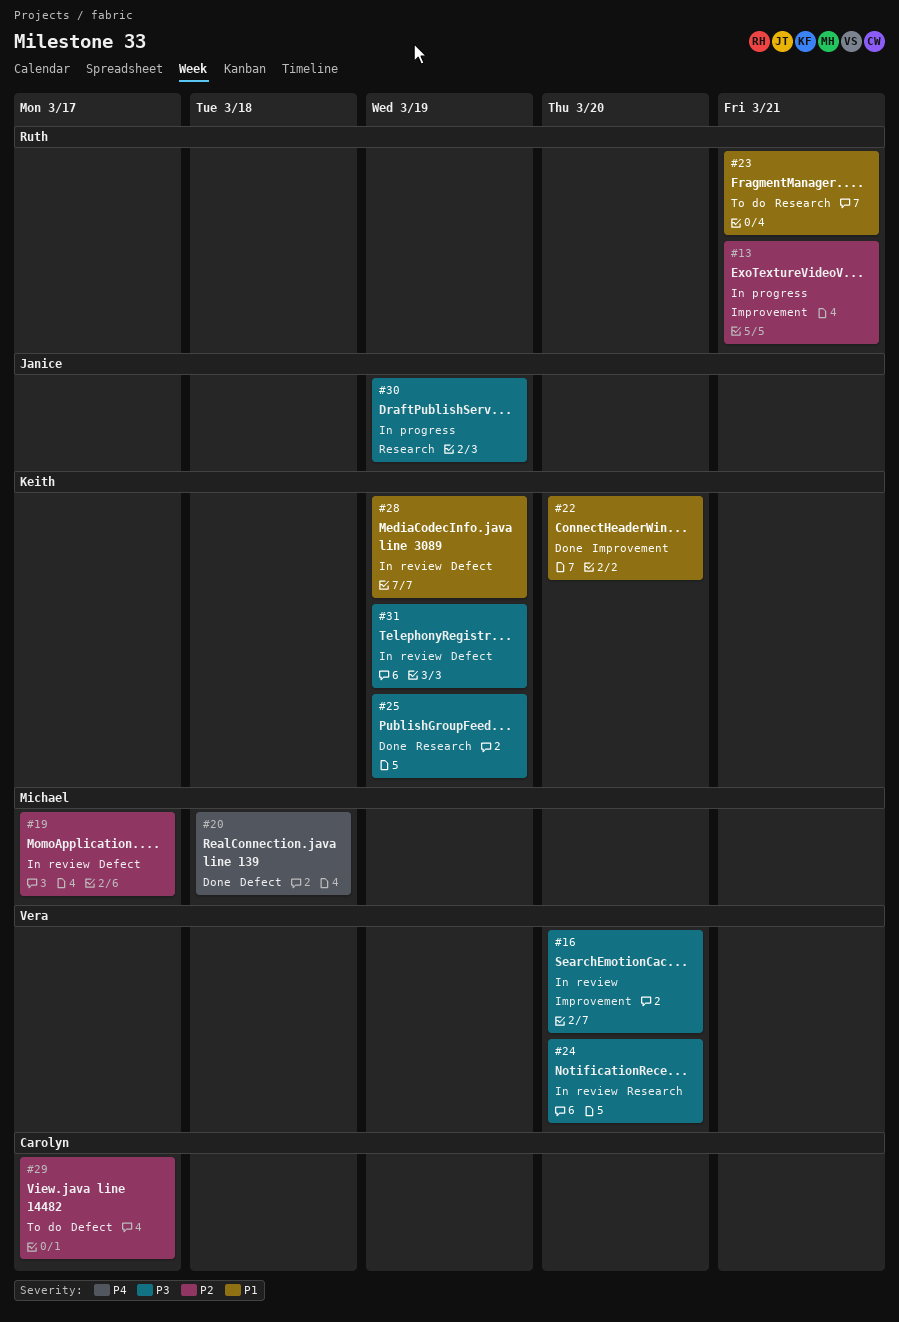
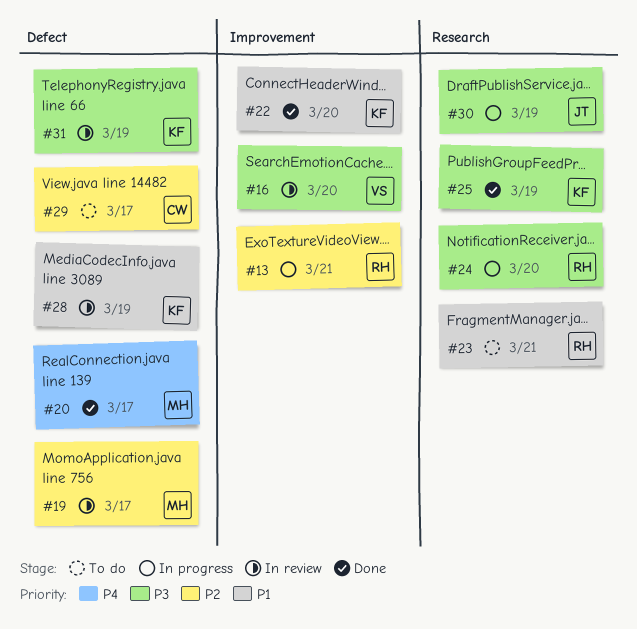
#20, due: Mar 18 -> Mar 17
#24, status: In review -> In progress
#24, owner: Vera -> Ruth

